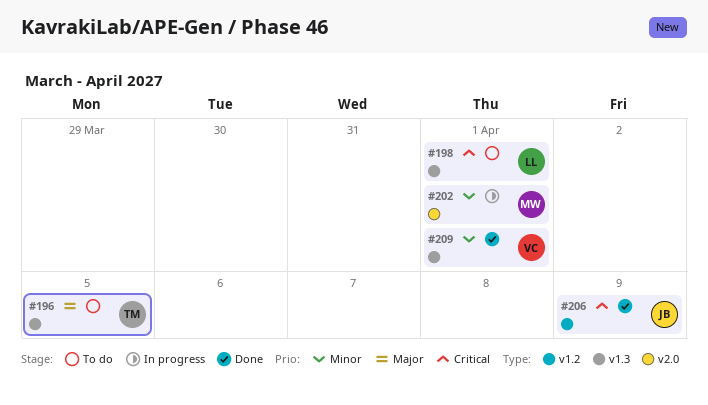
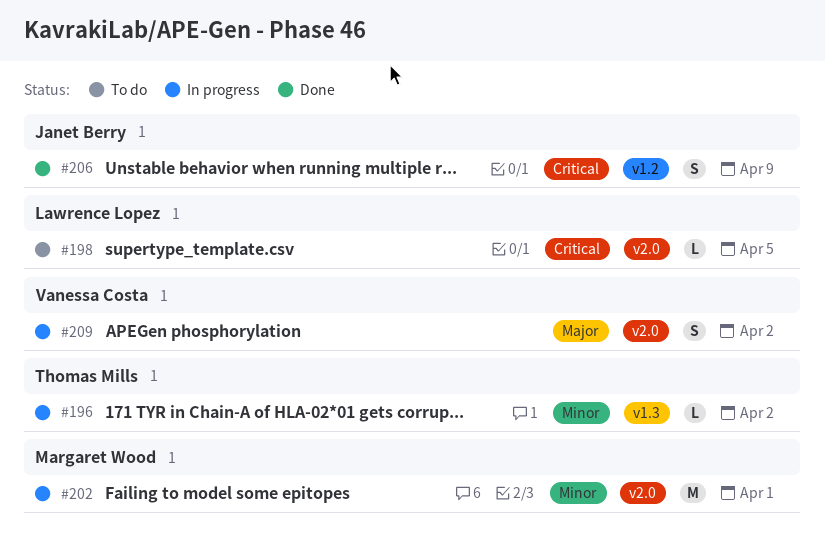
#196, status: To do -> In progress
#196, priority: Major -> Minor
#196, due: Apr 5 -> Apr 2
#198, label: v1.3 -> v2.0
#198, due: Apr 1 -> Apr 5
#209, status: Done -> In progress
#209, priority: Minor -> Major
#209, label: v1.3 -> v2.0
#209, due: Apr 1 -> Apr 2

